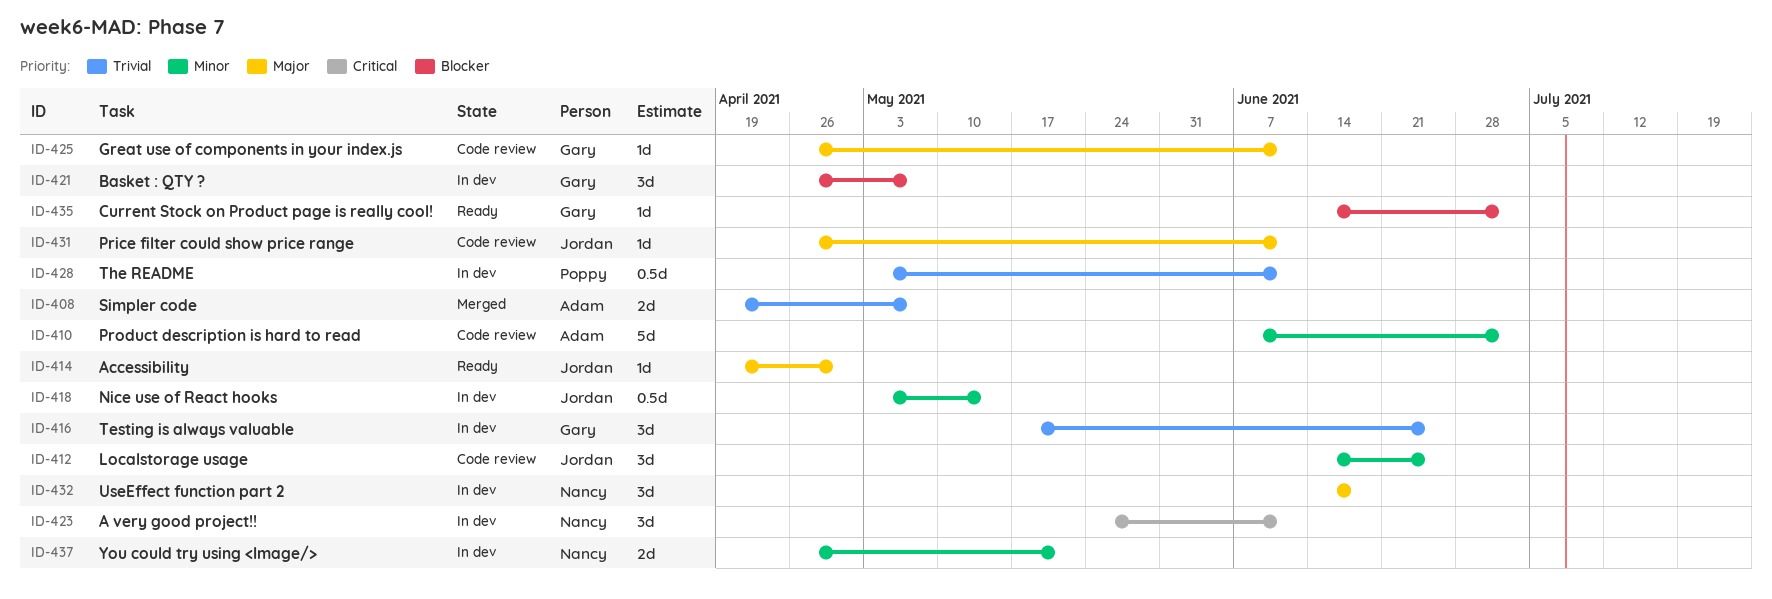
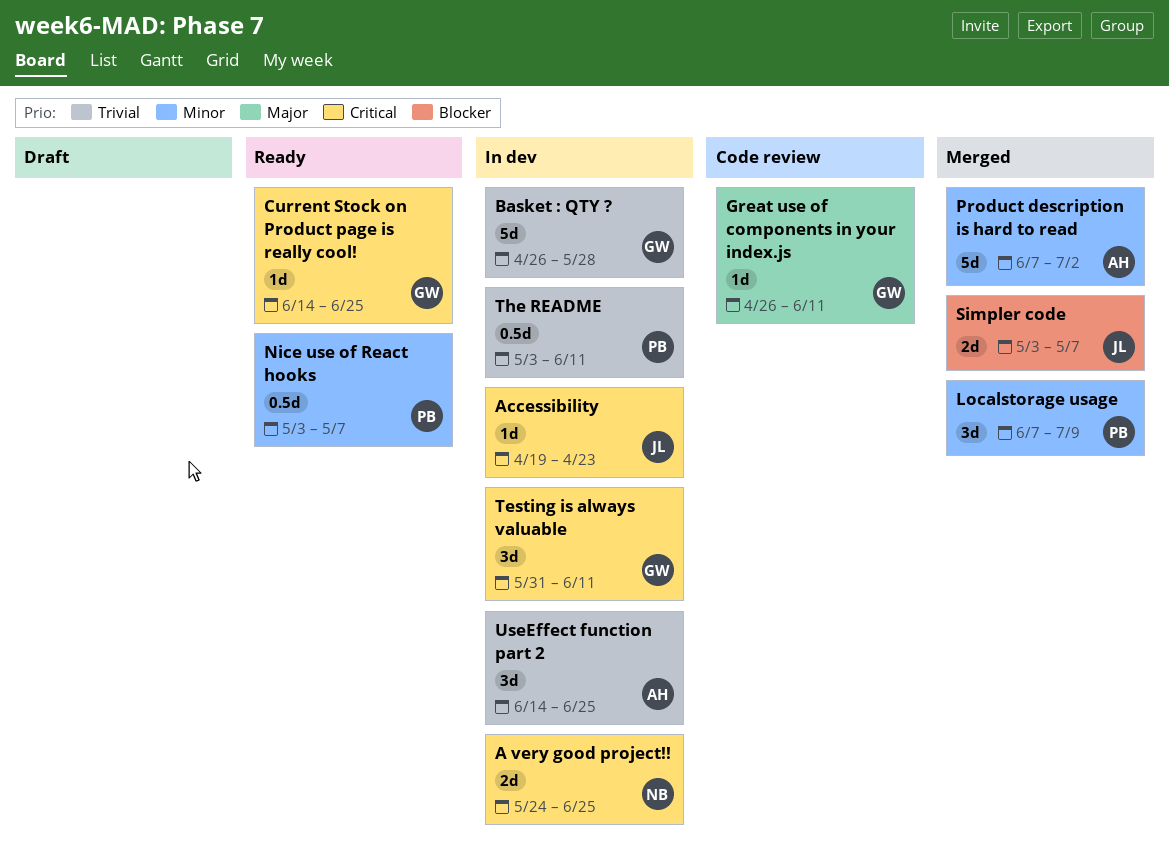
A very good project!!, estimate: 3d -> 2d
A very good project!!, due: Jun 11 -> Jun 25
Accessibility, status: Ready -> In dev
Accessibility, priority: Major -> Critical
Accessibility, due: Apr 30 -> Apr 23
Basket : QTY ?, priority: Blocker -> Trivial
Basket : QTY ?, estimate: 3d -> 5d
Basket : QTY ?, due: May 7 -> May 28
Current Stock on Product page is really cool!, priority: Blocker -> Critical
Current Stock on Product page is really cool!, due: Jul 2 -> Jun 25
Localstorage usage, status: Code review -> Merged
Localstorage usage, owner: Jordan -> Poppy
Localstorage usage, start: Jun 14 -> Jun 7
Localstorage usage, due: Jun 25 -> Jul 9
Nice use of React hooks, status: In dev -> Ready
Nice use of React hooks, owner: Jordan -> Poppy
Nice use of React hooks, due: May 14 -> May 7
Price filter could show price range: present -> none
Product description is hard to read, status: Code review -> Merged
Simpler code, owner: Adam -> Jordan
Simpler code, priority: Trivial -> Blocker
Simpler code, start: Apr 19 -> May 3
Testing is always valuable, priority: Trivial -> Critical
Testing is always valuable, start: May 17 -> May 31
Testing is always valuable, due: Jun 25 -> Jun 11
UseEffect function part 2, owner: Nancy -> Adam
UseEffect function part 2, priority: Major -> Trivial
UseEffect function part 2, due: Jun 18 -> Jun 25
You could try using <Image/>: present -> none

